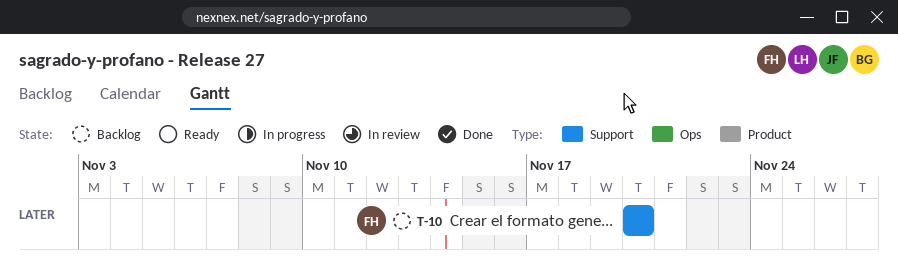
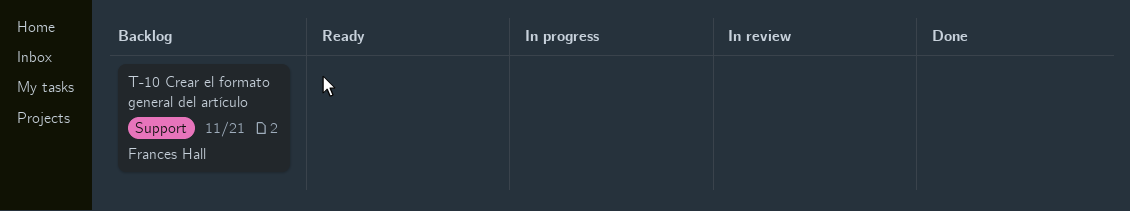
T-10, due: Nov 20 -> Nov 21

